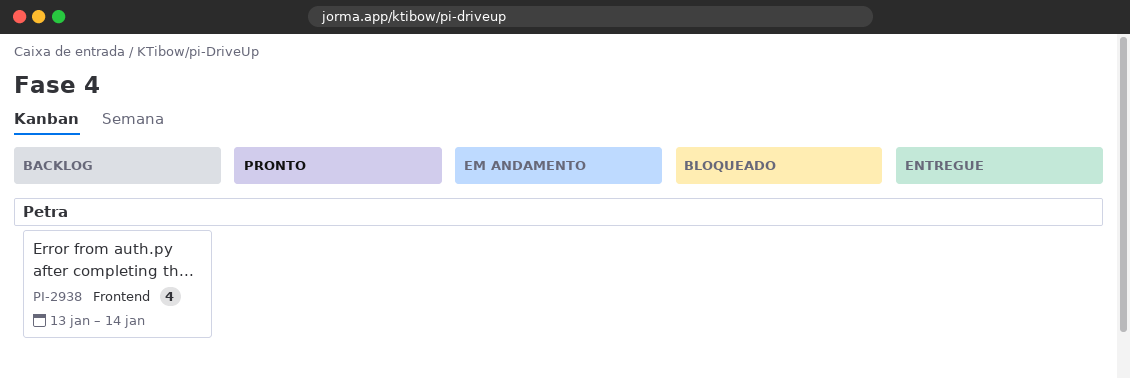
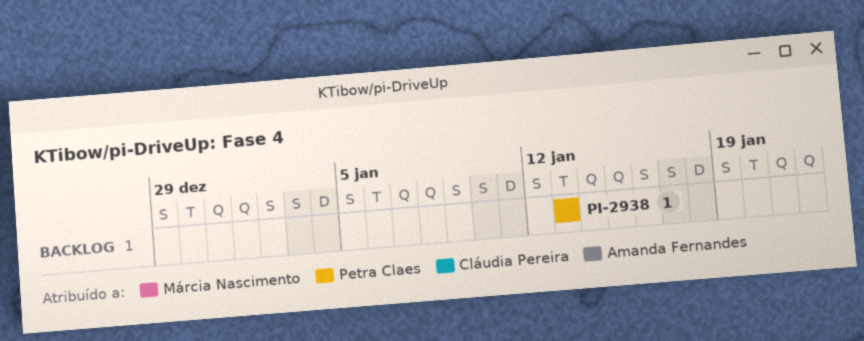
PI-2938, estimate: 4 -> 1
PI-2938, due: Jan 14 -> Jan 13

